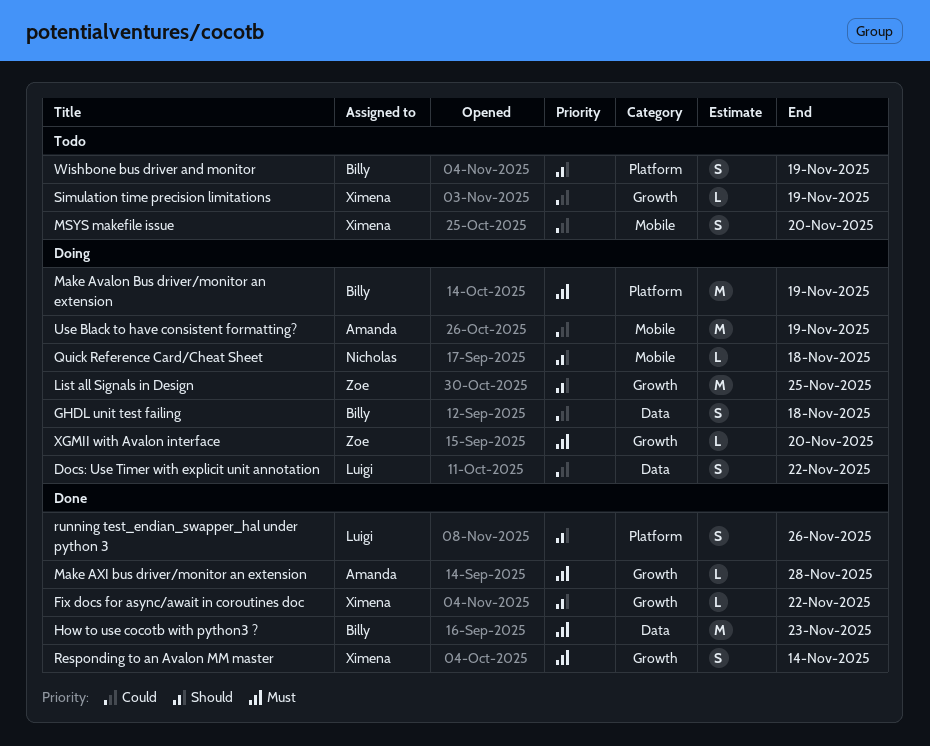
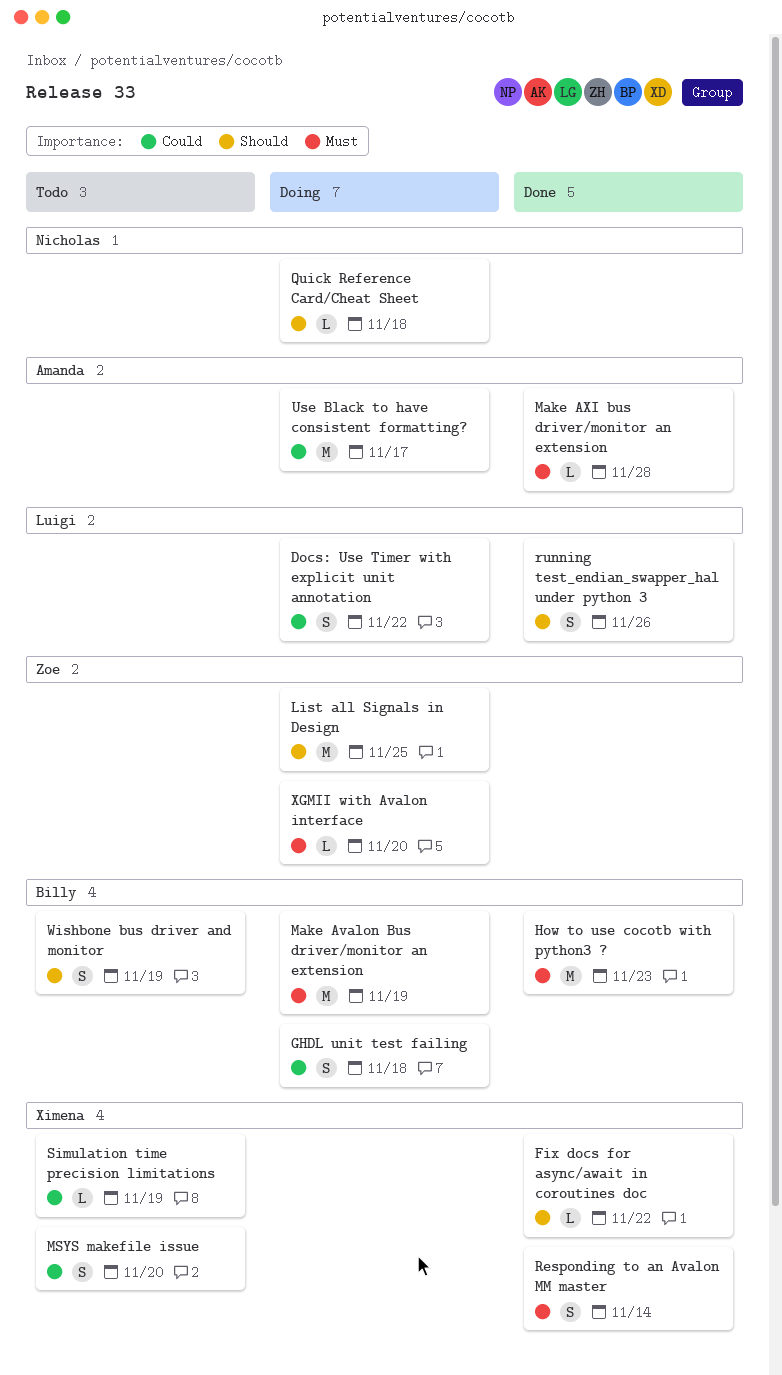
Use Black to have consistent formatting?, due: Nov 19 -> Nov 17

